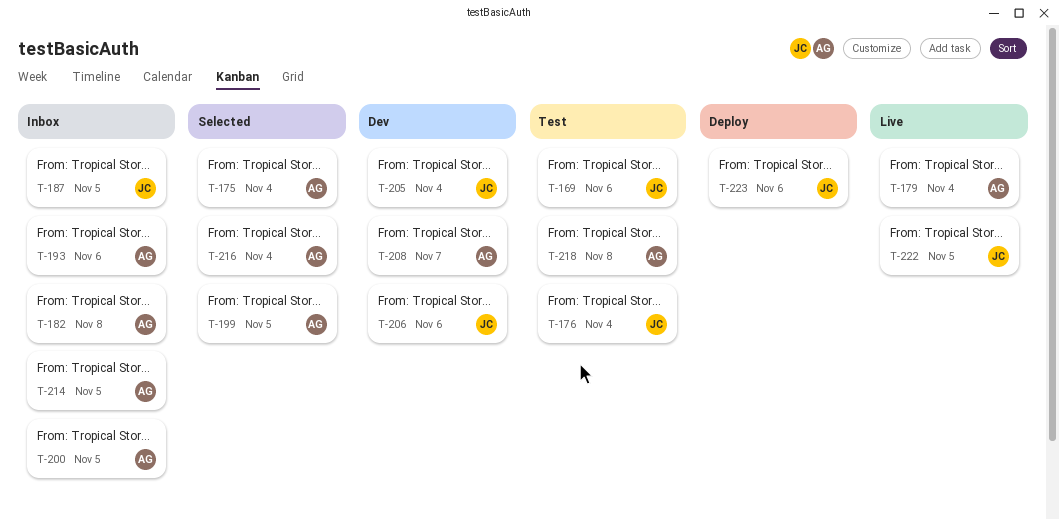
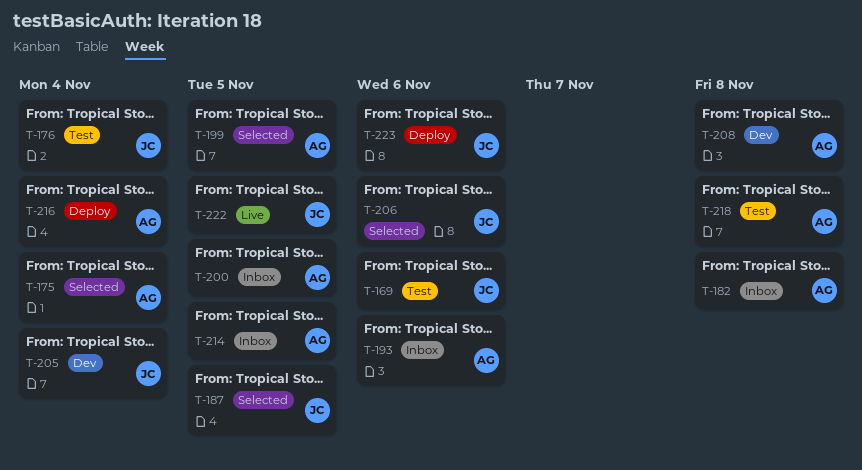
T-179: present -> none
T-187, status: Inbox -> Selected
T-206, status: Dev -> Selected
T-208, due: Nov 7 -> Nov 8
T-216, status: Selected -> Deploy

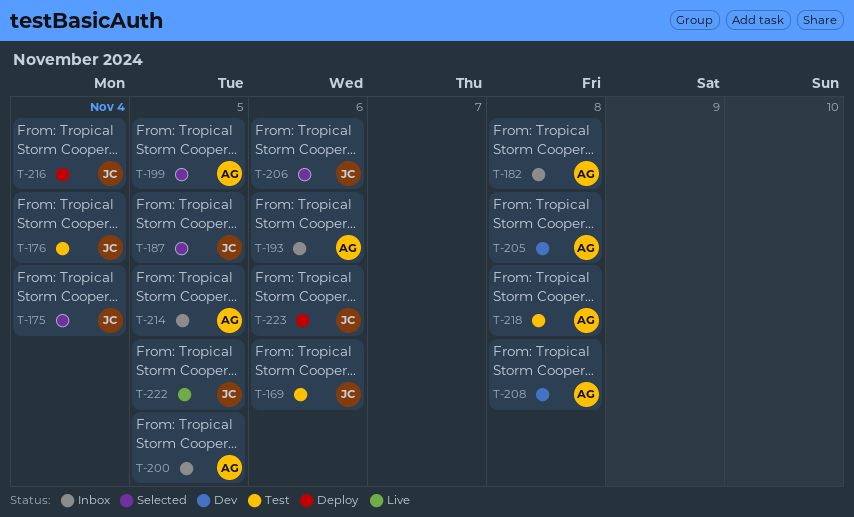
T-175, owner: AG -> JC
T-205, owner: JC -> AG
T-205, due: Nov 4 -> Nov 8
T-216, owner: AG -> JC

